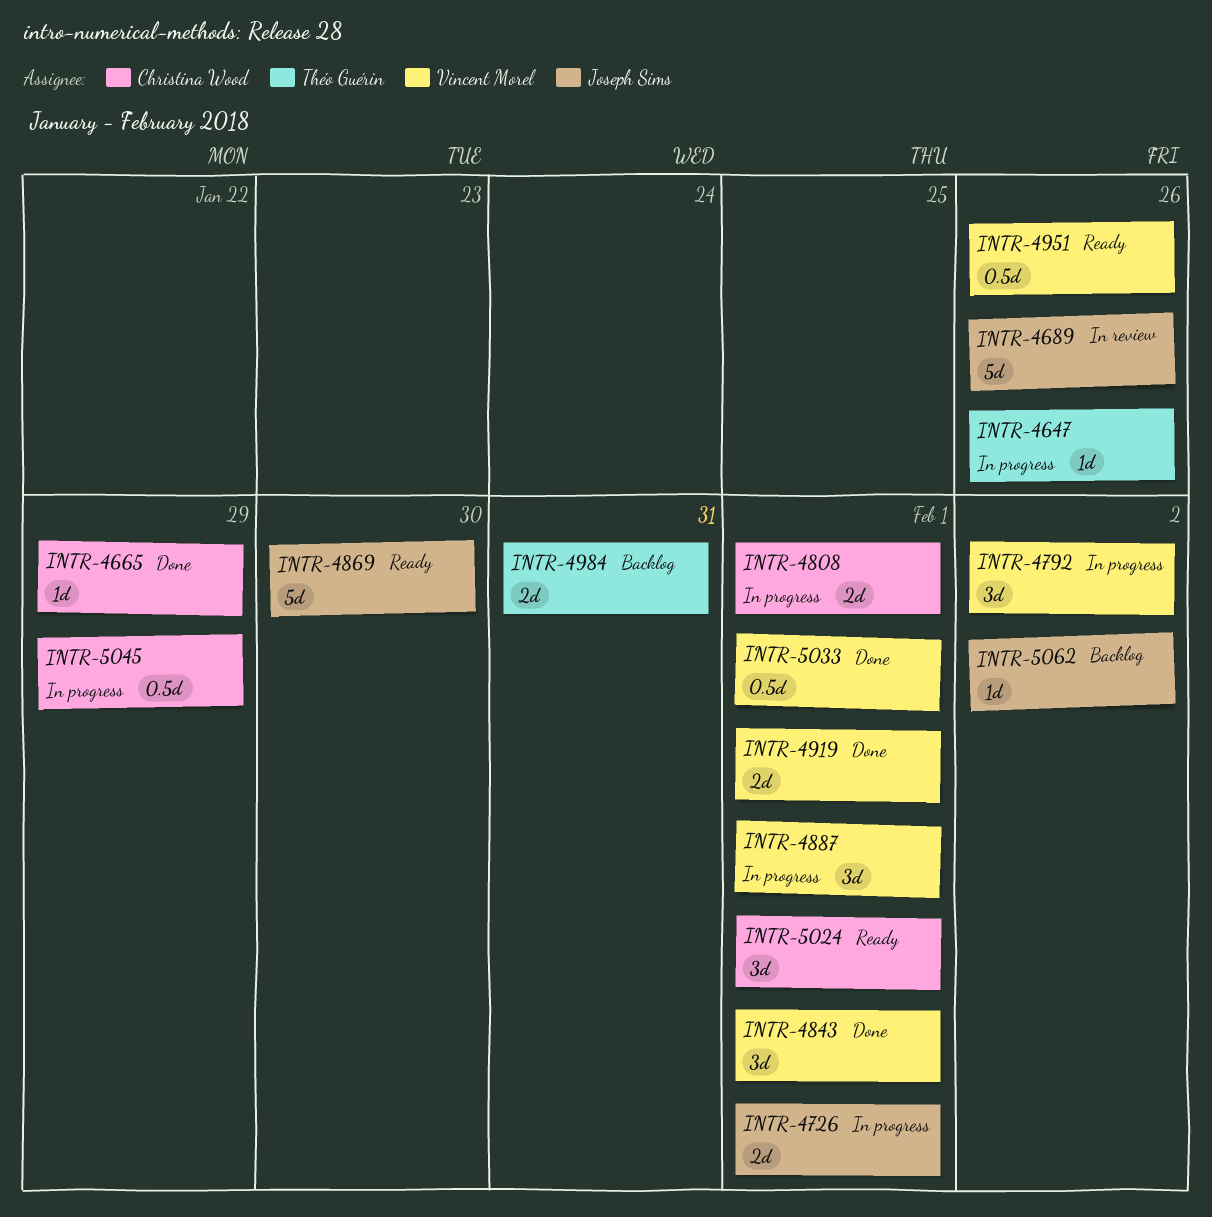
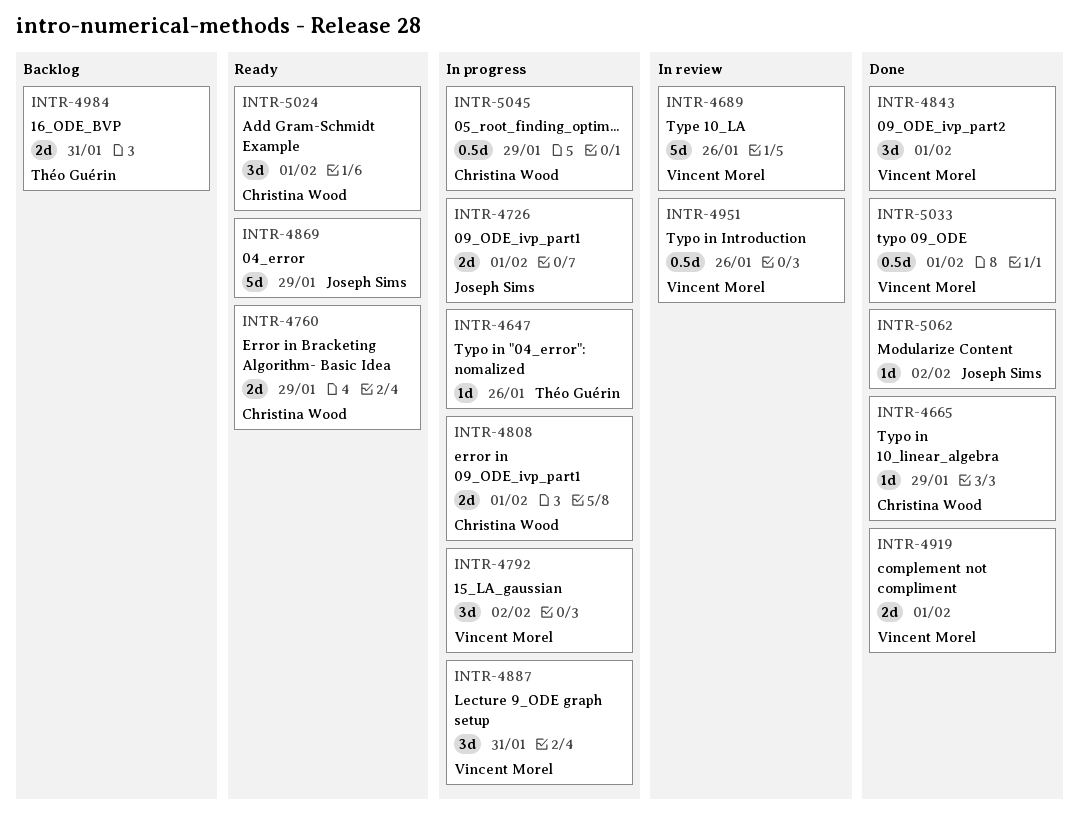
INTR-4689, owner: Joseph Sims -> Vincent Morel
INTR-4760: none -> present
INTR-4869, due: Jan 30 -> Jan 29
INTR-4887, due: Feb 1 -> Jan 31
INTR-4951, status: Ready -> In review
INTR-5062, status: Backlog -> Done

